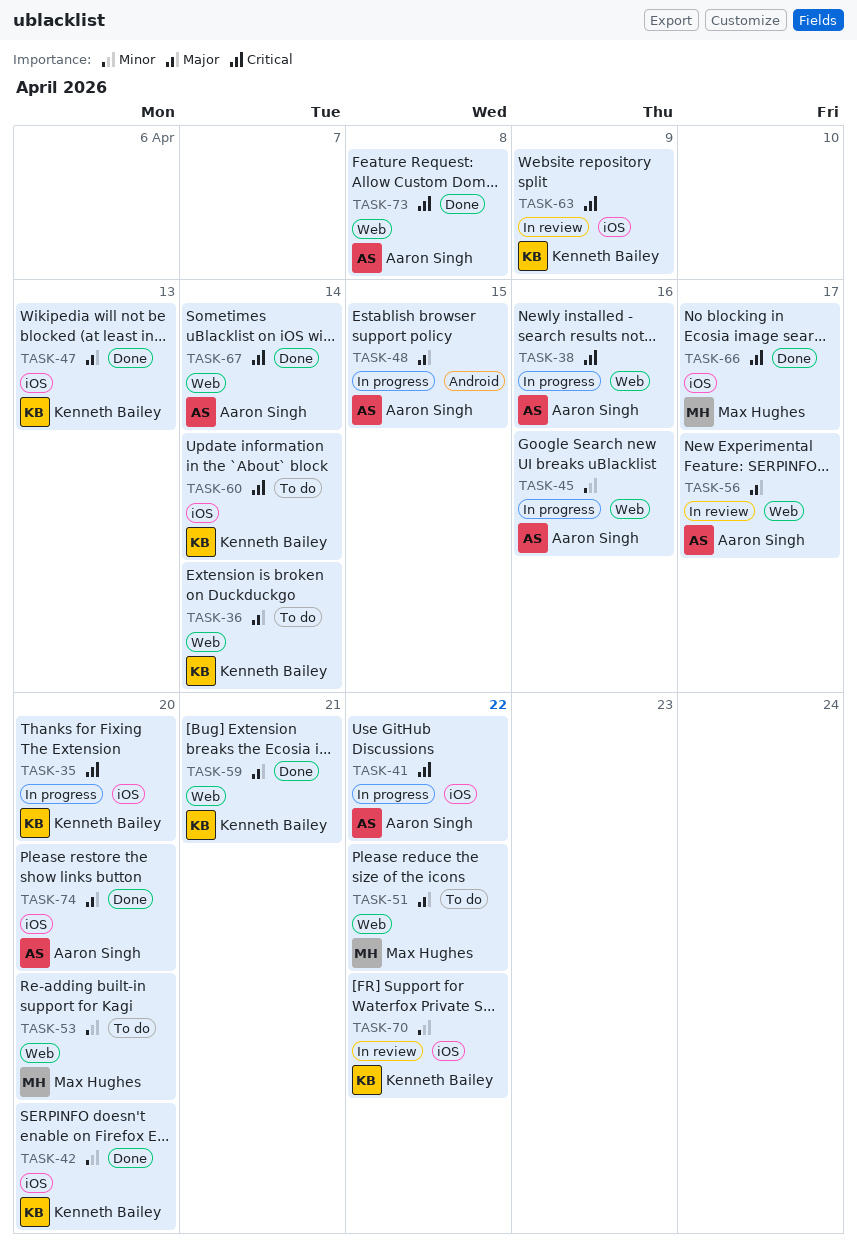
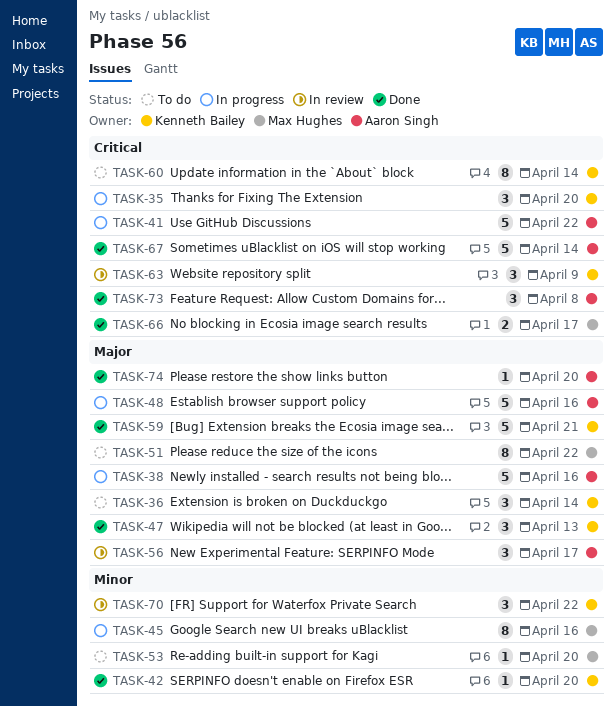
TASK-38, priority: Critical -> Major
TASK-45, owner: Aaron Singh -> Max Hughes
TASK-48, due: Apr 15 -> Apr 16

